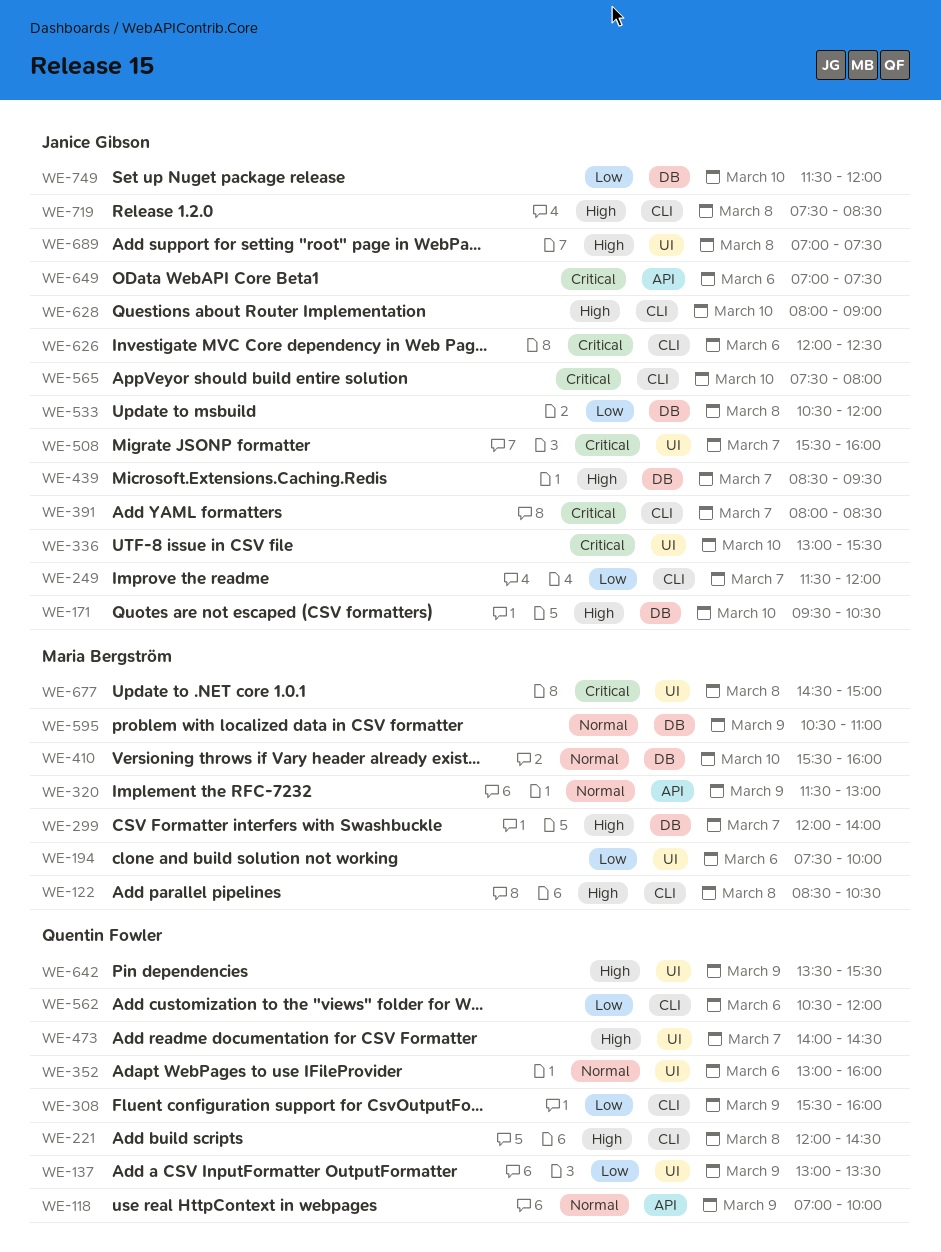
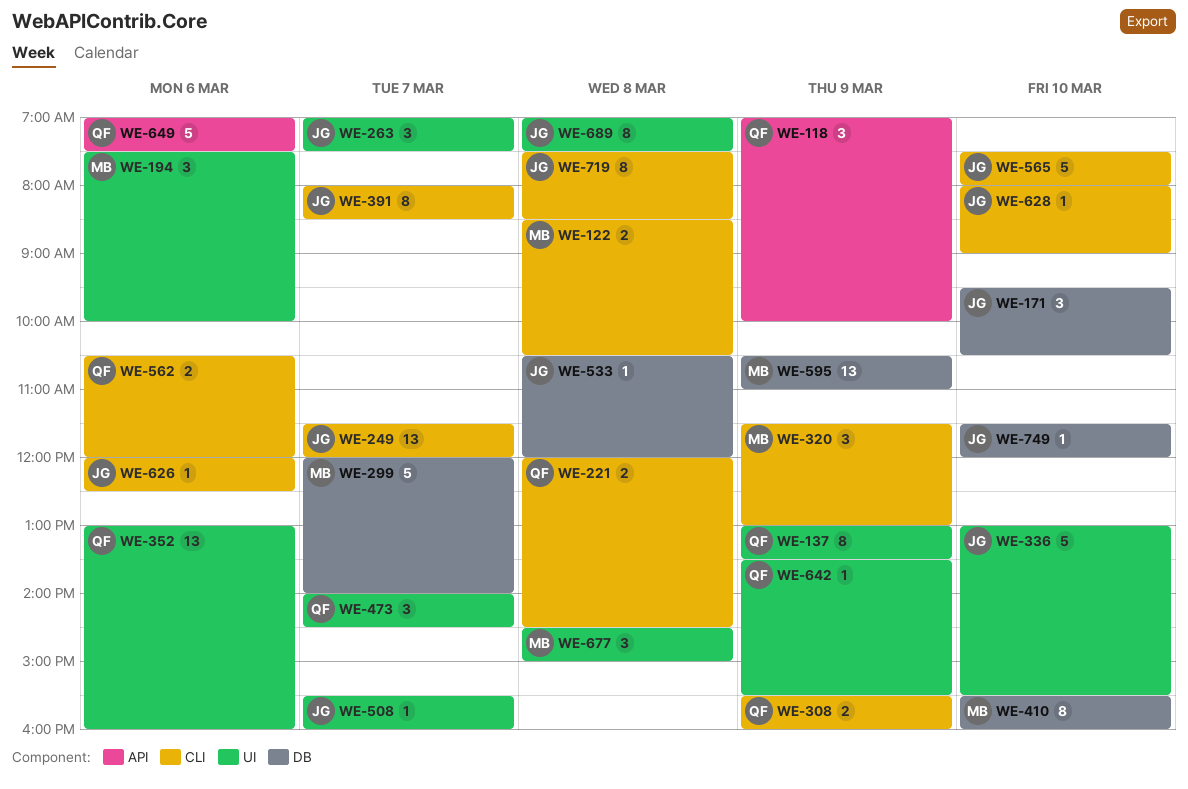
WE-263: none -> present
WE-320, label: API -> CLI
WE-439: present -> none
WE-649, owner: Janice Gibson -> Quentin Fowler

